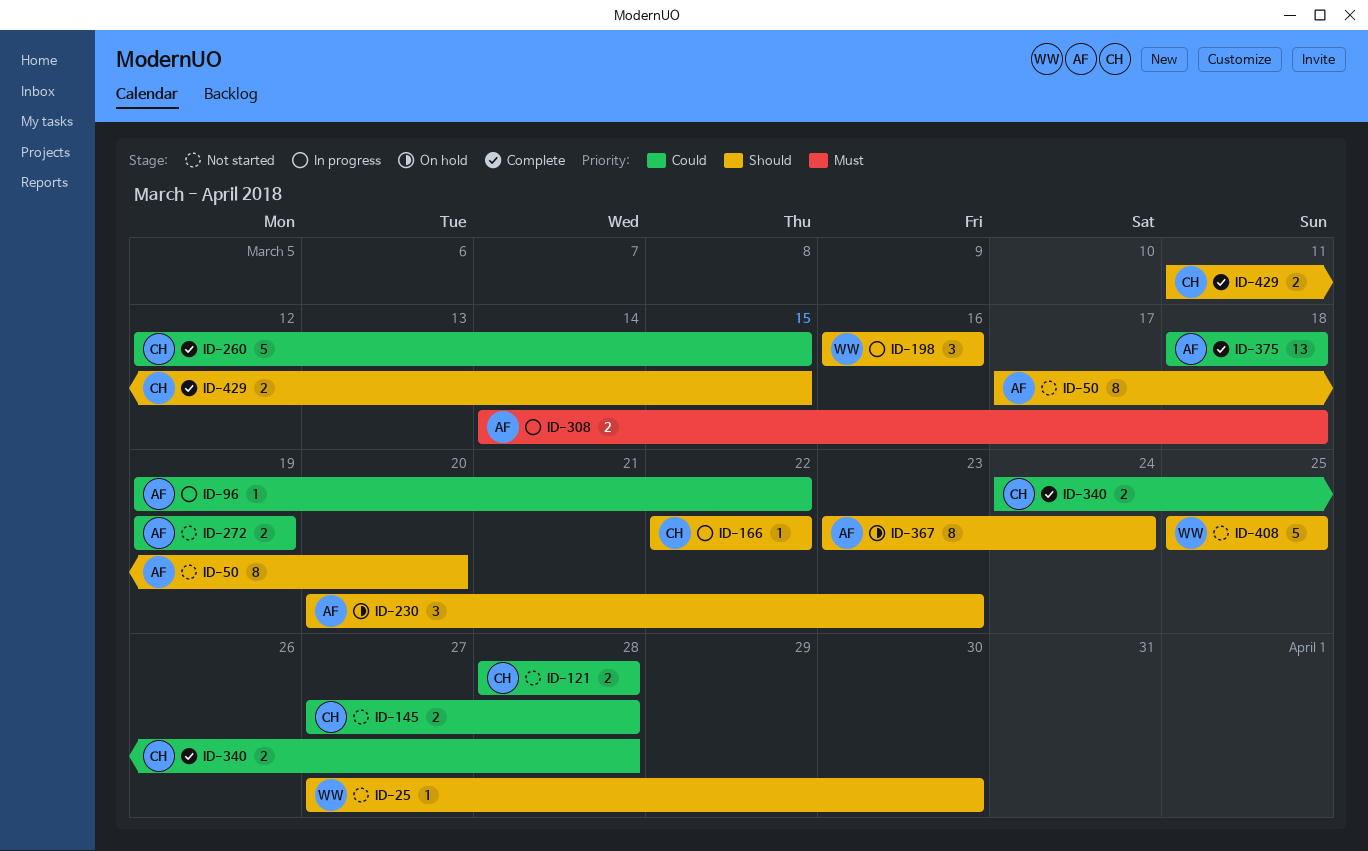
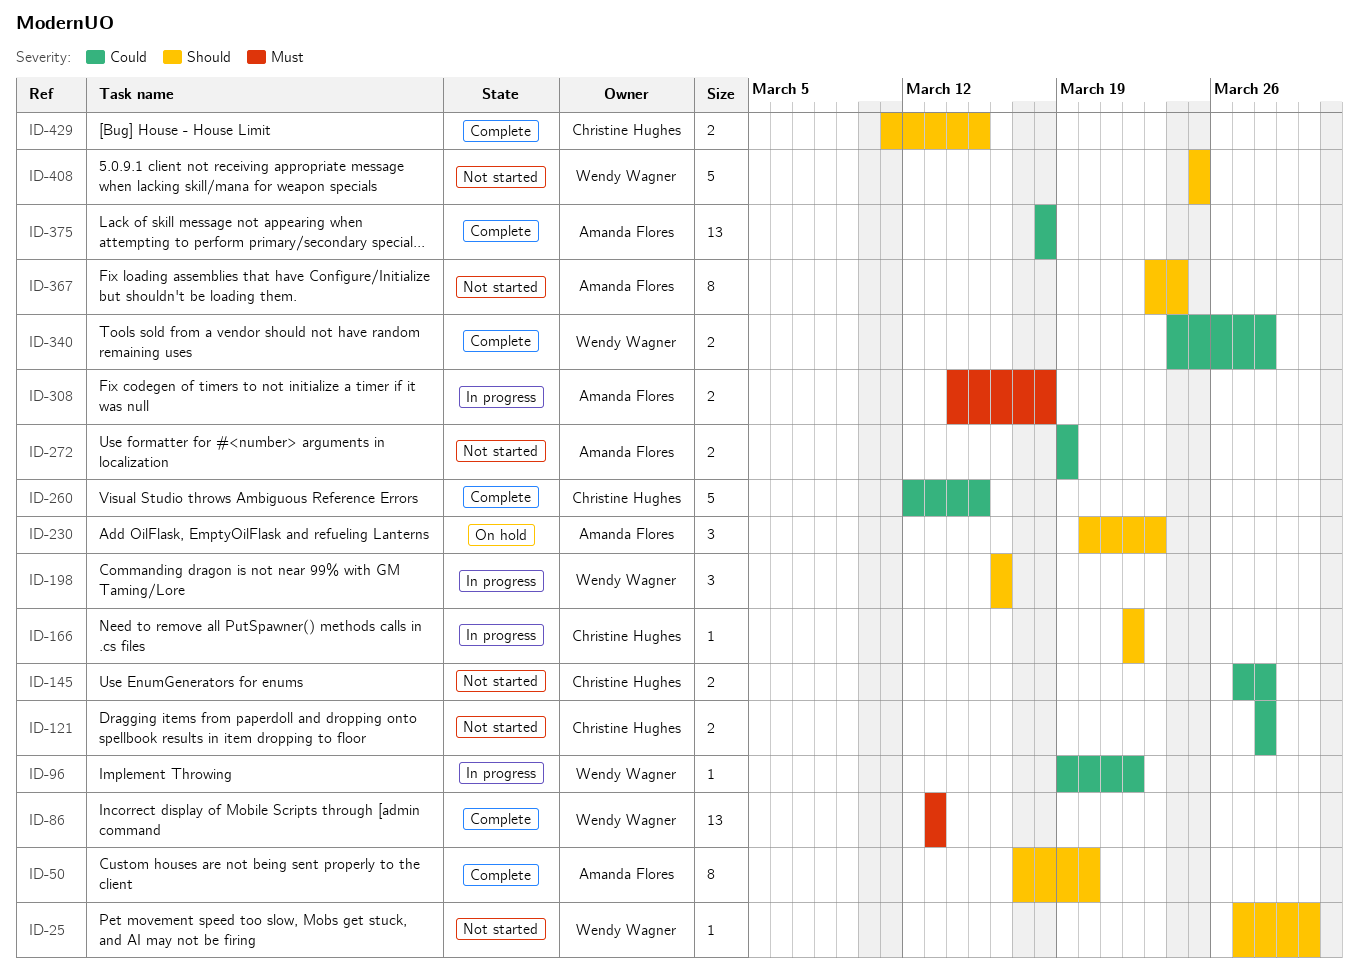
ID-50, status: Not started -> Complete
ID-86: none -> present
ID-96, owner: Amanda Flores -> Wendy Wagner
ID-340, owner: Christine Hughes -> Wendy Wagner
ID-367, status: On hold -> Not started

